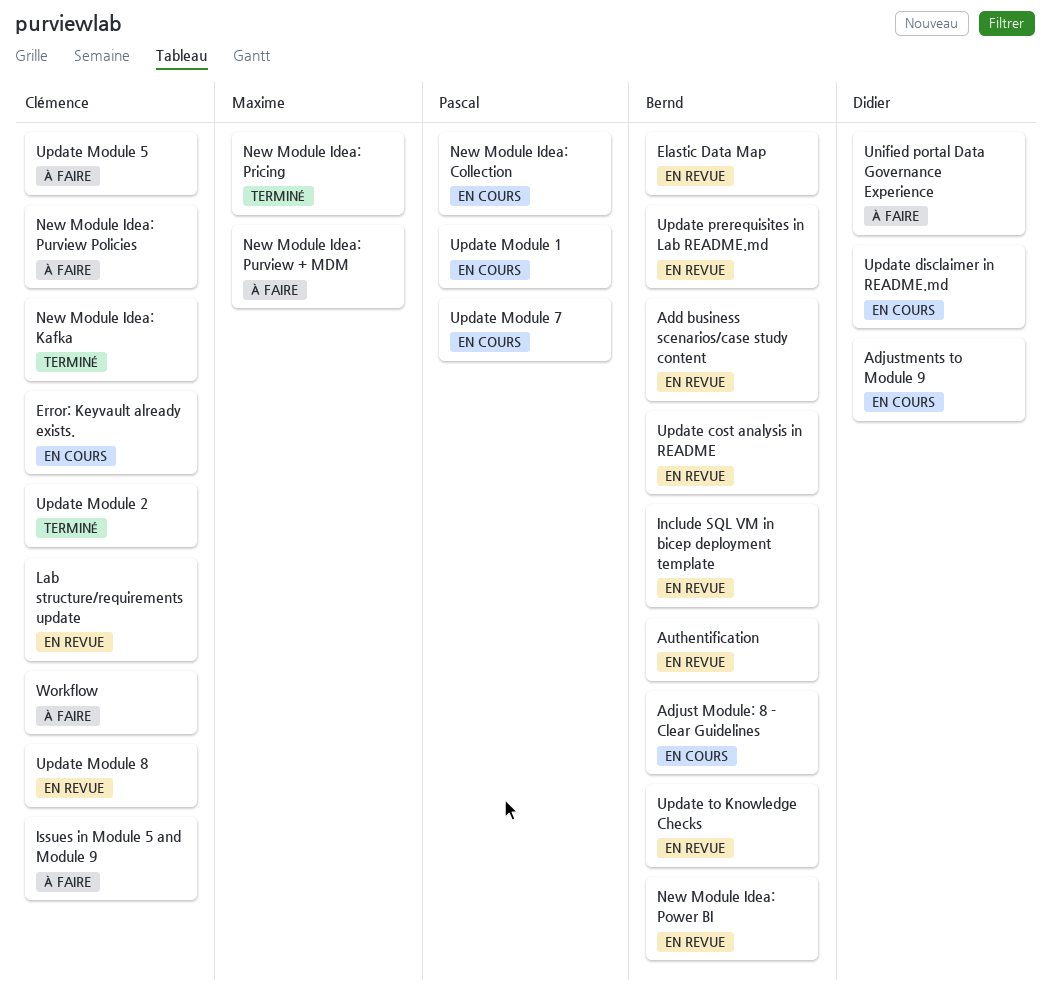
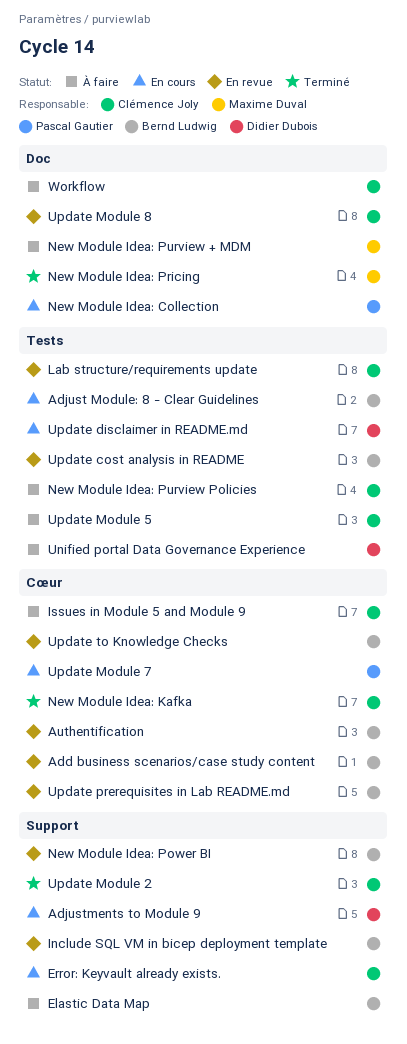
Elastic Data Map, status: En revue -> À faire
Update Module 1: present -> none

